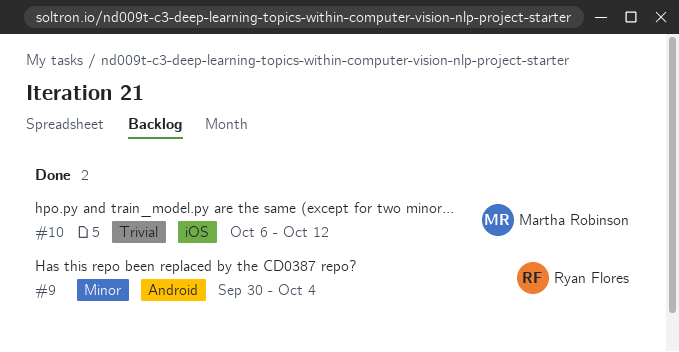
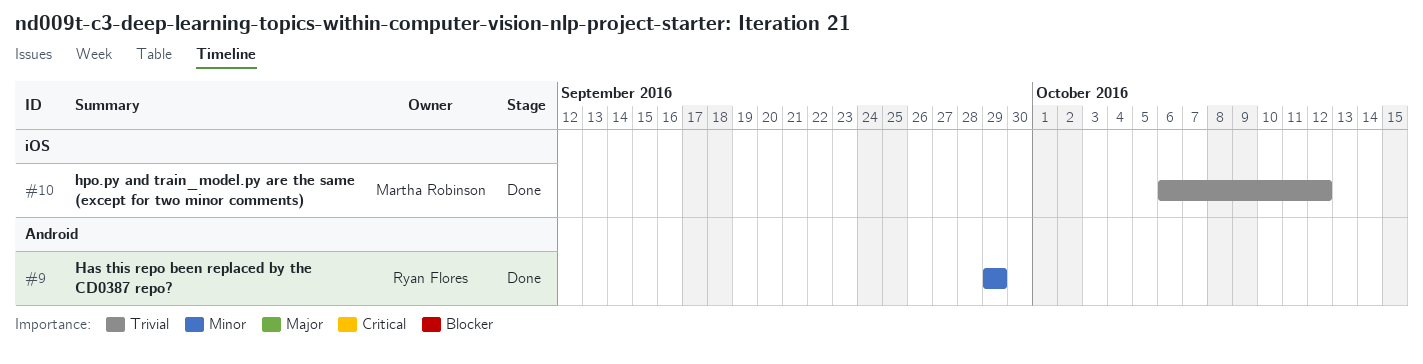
#9, start: Sep 30 -> Sep 29
#9, due: Oct 4 -> Sep 29

